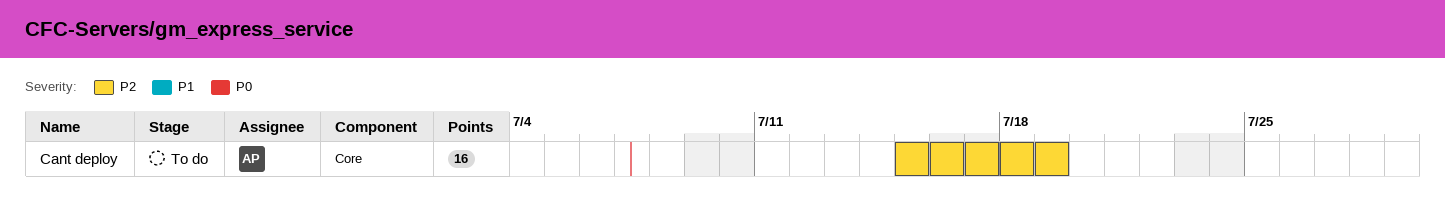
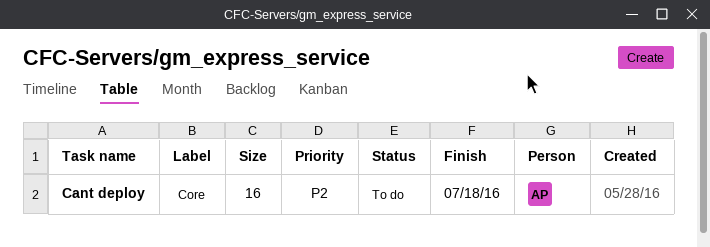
Cant deploy, due: Jul 19 -> Jul 18

